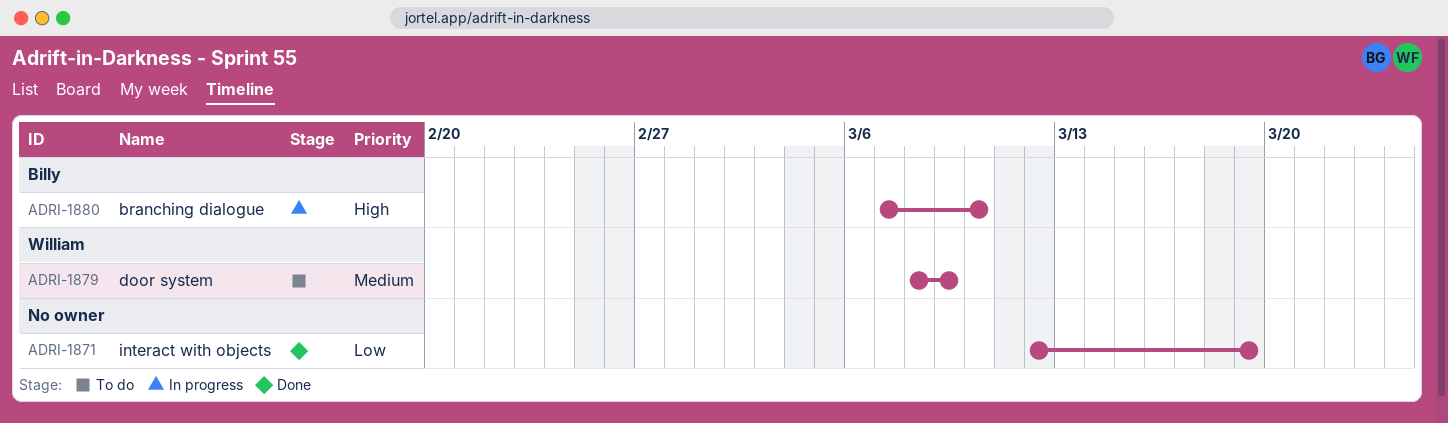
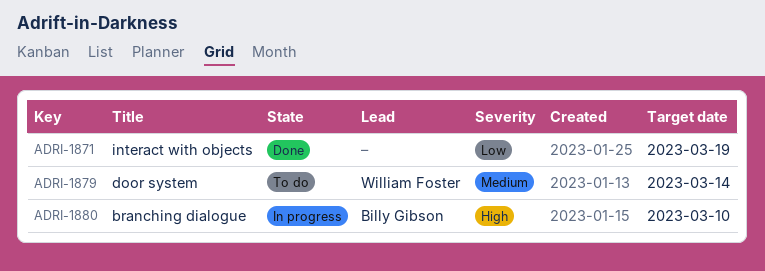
ADRI-1879, due: Mar 9 -> Mar 14

